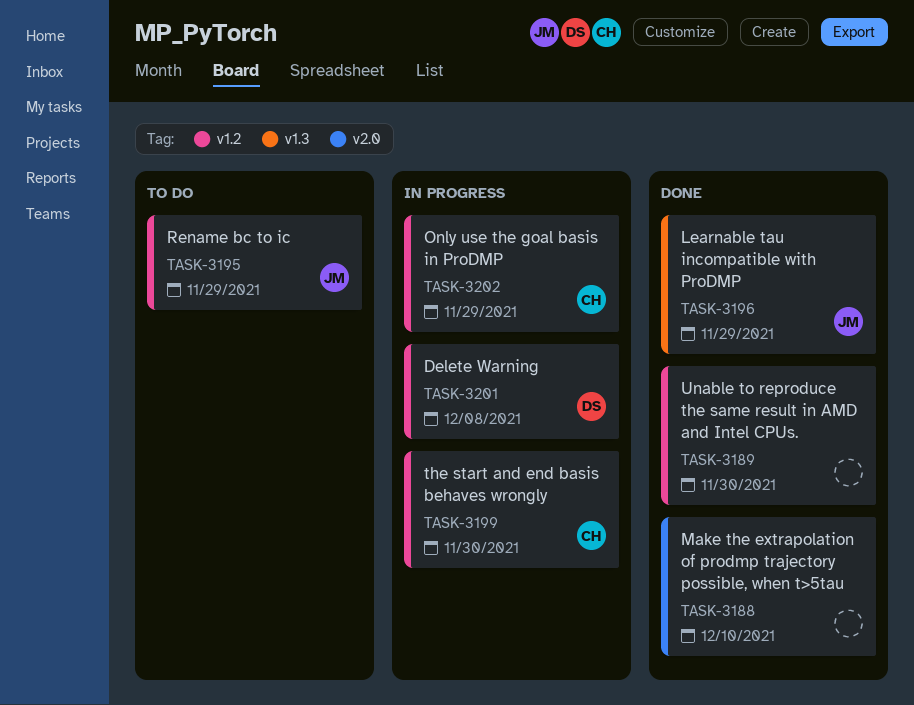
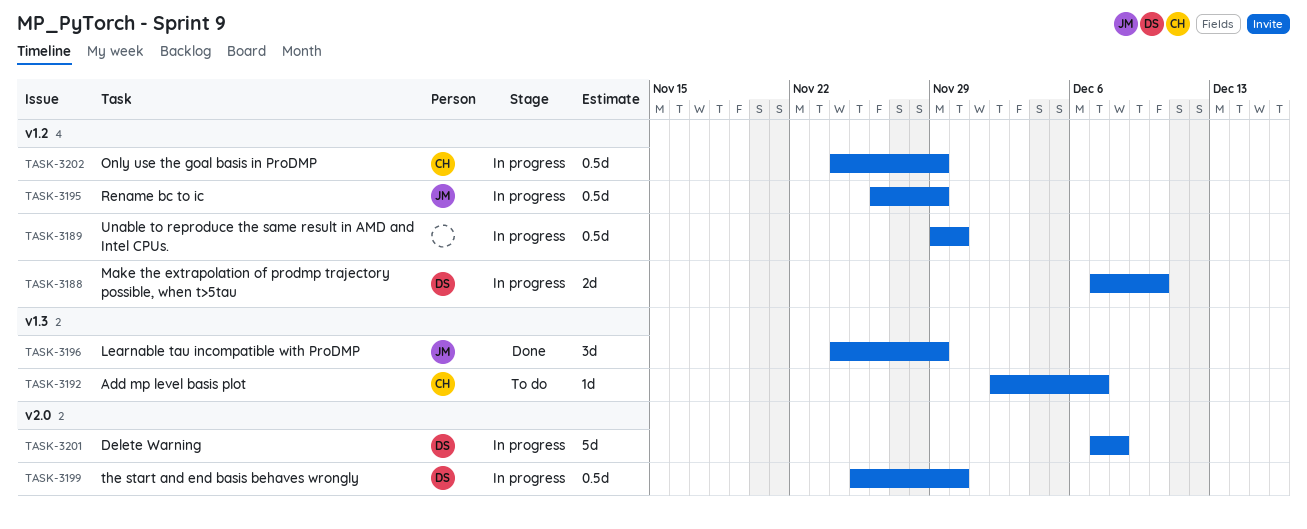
TASK-3188, status: Done -> In progress
TASK-3188, owner: none -> DS
TASK-3188, label: v2.0 -> v1.2
TASK-3189, status: Done -> In progress
TASK-3192: none -> present
TASK-3195, status: To do -> In progress
TASK-3199, owner: CH -> DS
TASK-3199, label: v1.2 -> v2.0
TASK-3201, label: v1.2 -> v2.0

